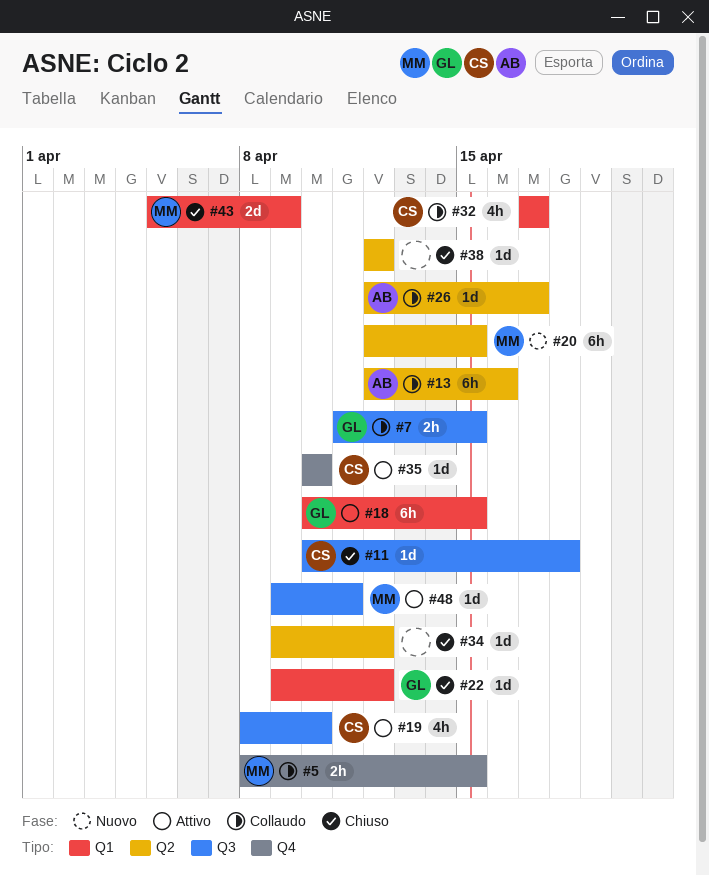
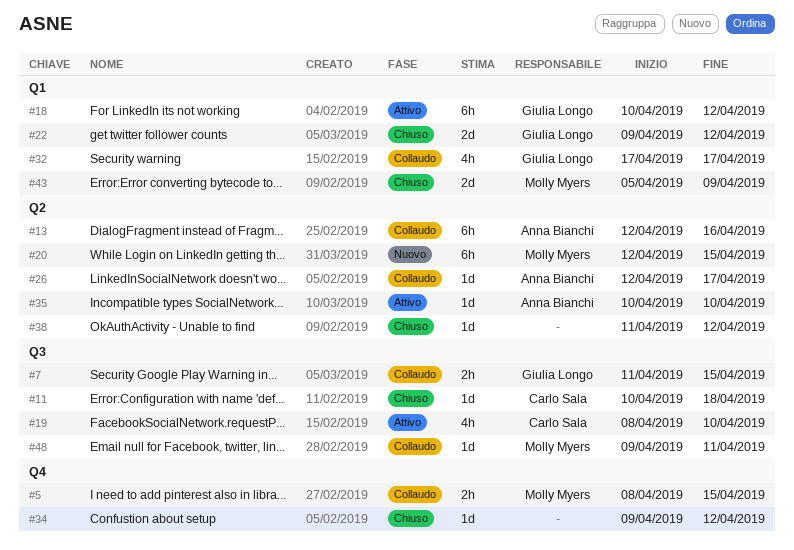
#18, due: Apr 15 -> Apr 12
#22, estimate: 1d -> 2d
#32, owner: Carlo Sala -> Giulia Longo
#34, label: Q2 -> Q4
#35, owner: Carlo Sala -> Anna Bianchi
#35, label: Q4 -> Q2
#38, start: Apr 12 -> Apr 11
#48, status: Attivo -> Collaudo

